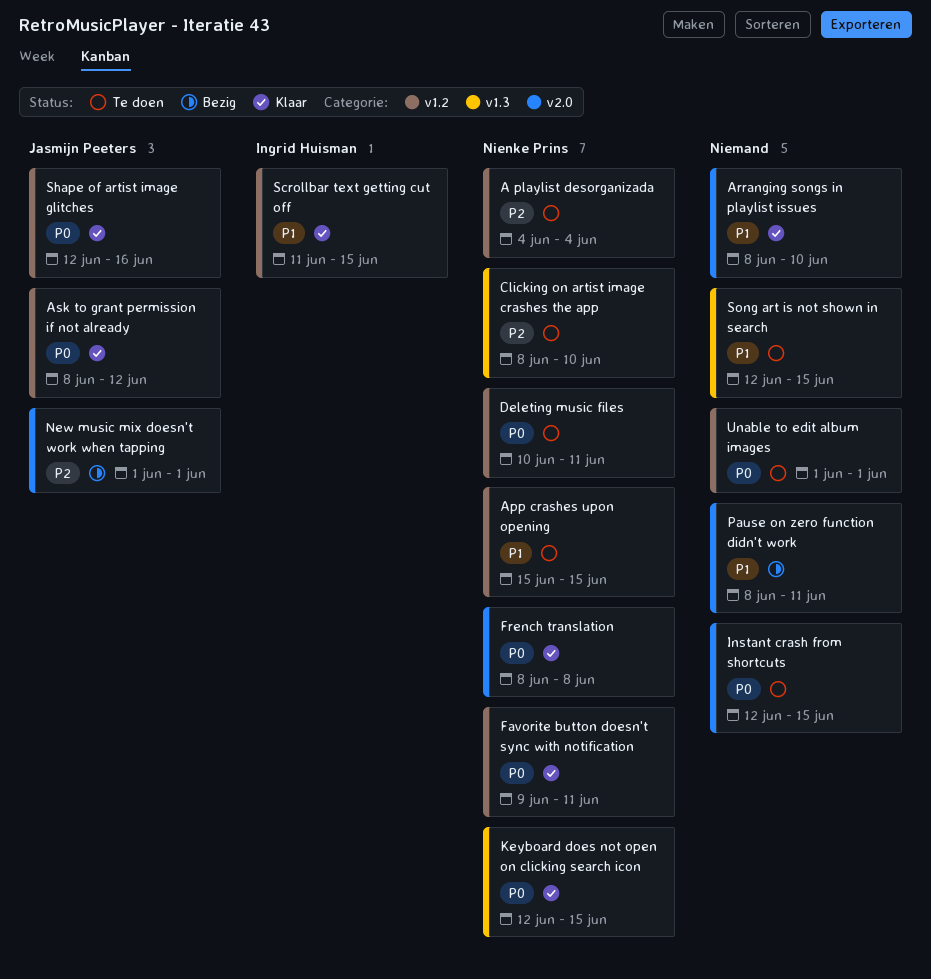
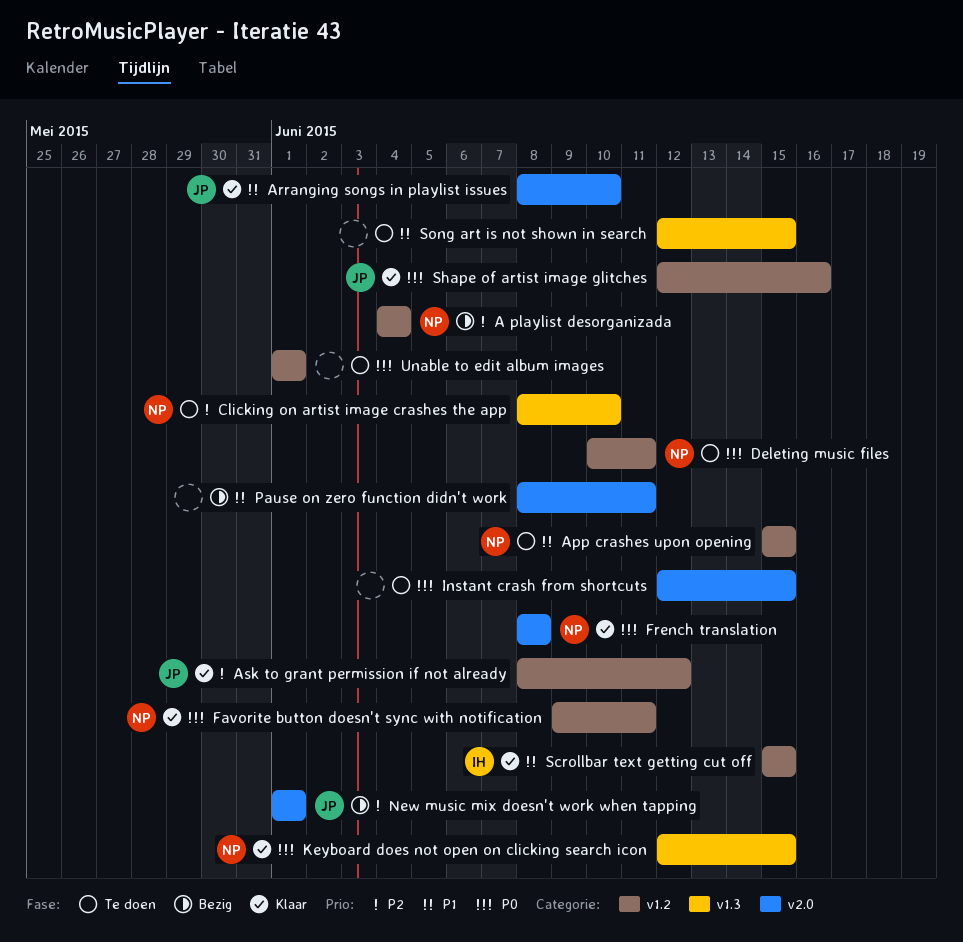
A playlist desorganizada, status: Te doen -> Bezig
Arranging songs in playlist issues, owner: none -> Jasmijn Peeters
Ask to grant permission if not already, priority: P0 -> P2
Scrollbar text getting cut off, start: Jun 11 -> Jun 15

